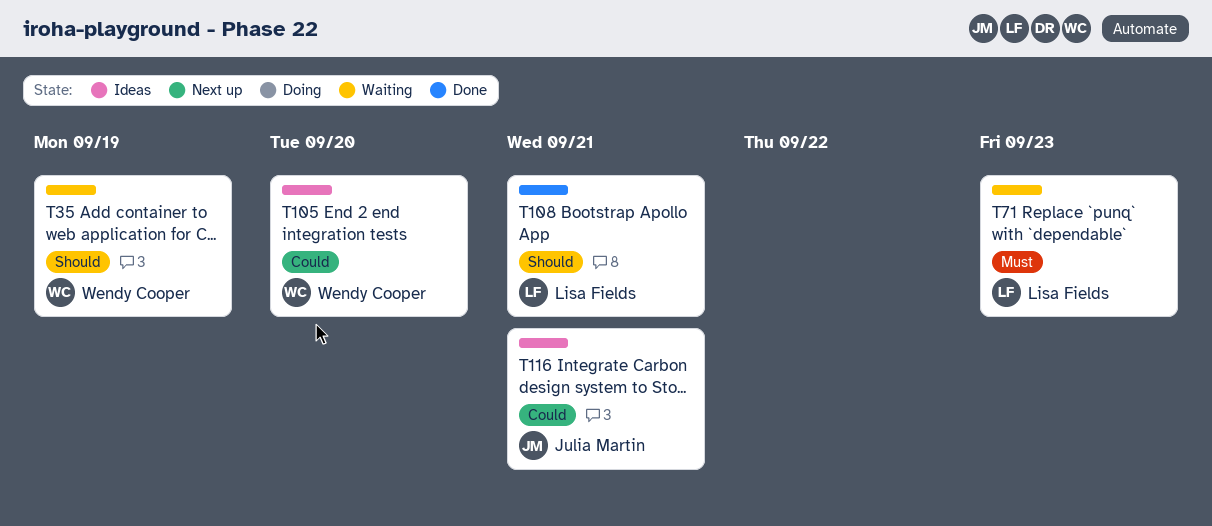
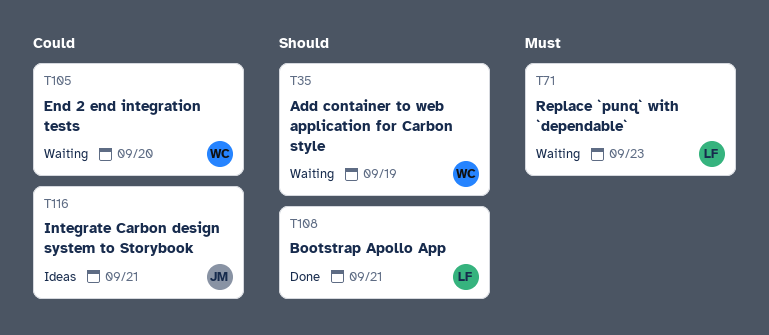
T105, status: Ideas -> Waiting

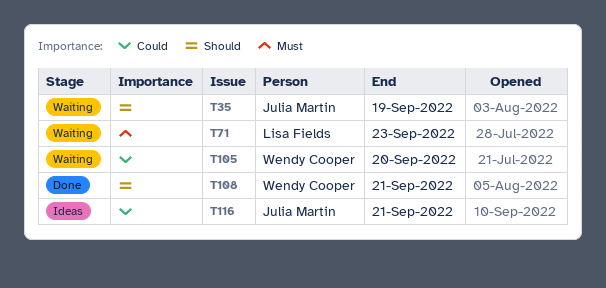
T35, owner: Wendy Cooper -> Julia Martin
T108, owner: Lisa Fields -> Wendy Cooper

